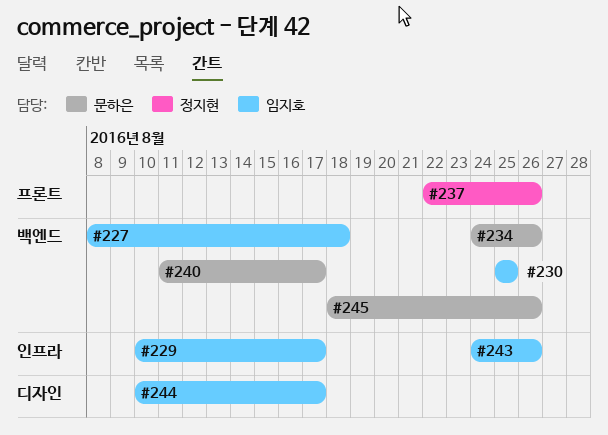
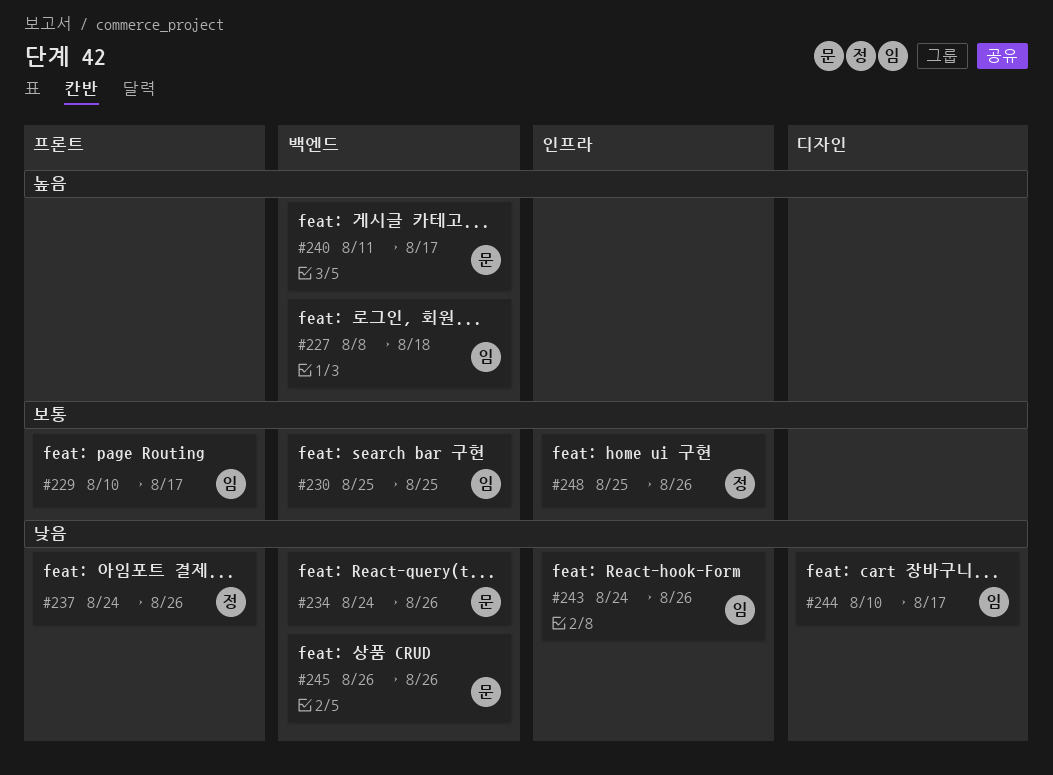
#229, label: 인프라 -> 프론트
#237, start: Aug 22 -> Aug 24
#245, start: Aug 18 -> Aug 26
#248: none -> present

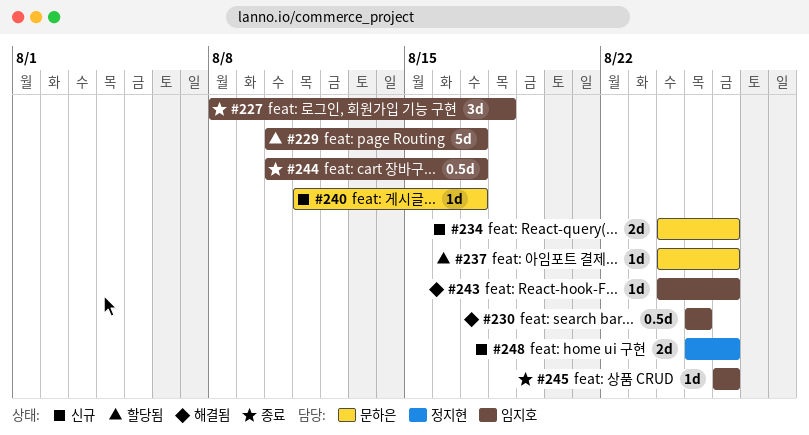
#237, owner: 정지현 -> 문하은
#245, owner: 문하은 -> 임지호

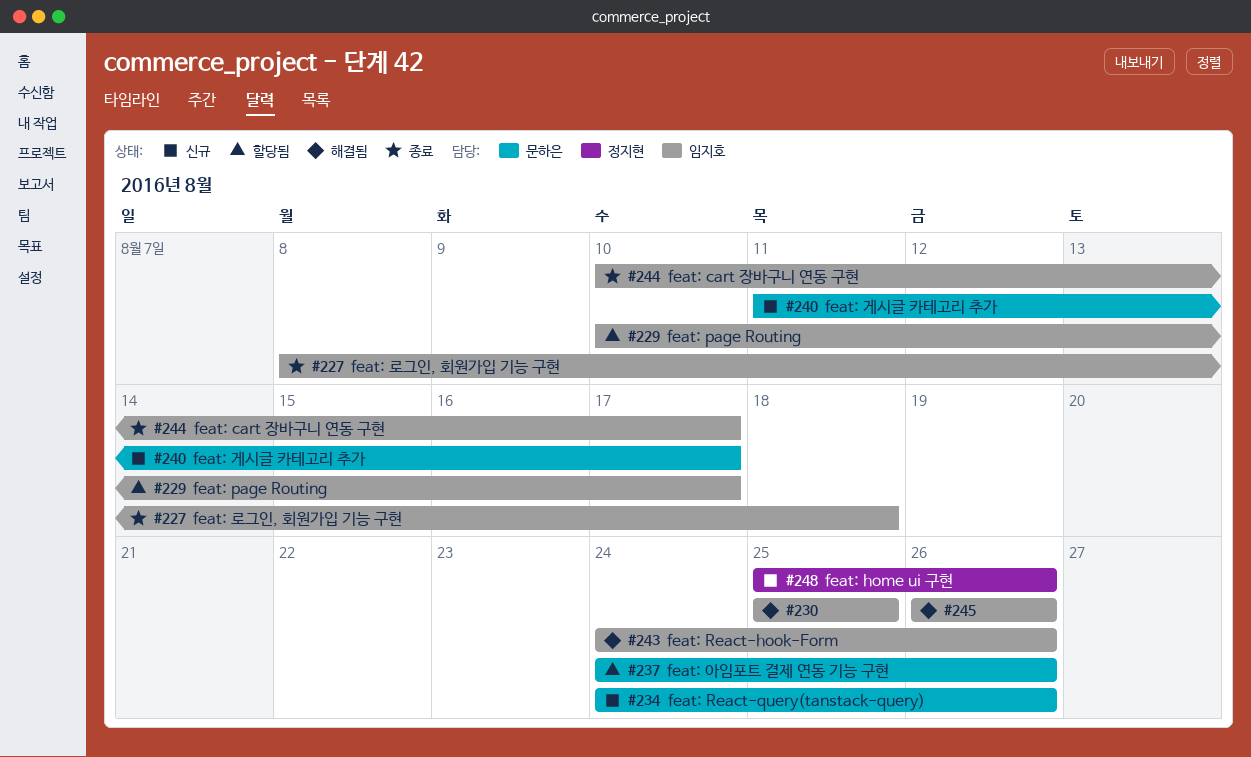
#245, status: 종료 -> 해결됨

